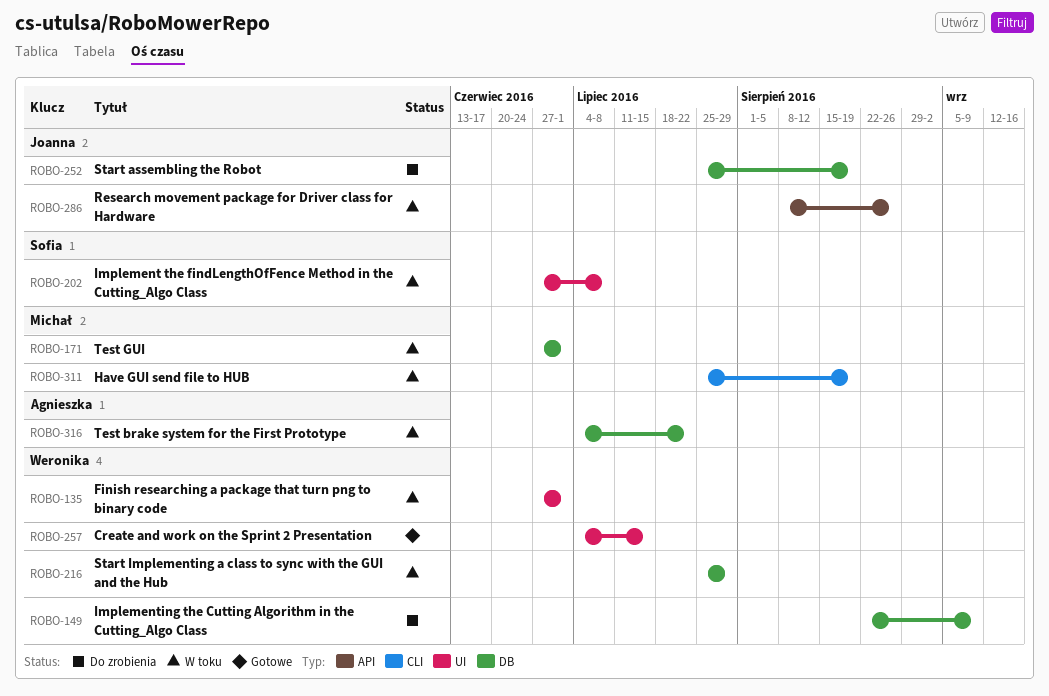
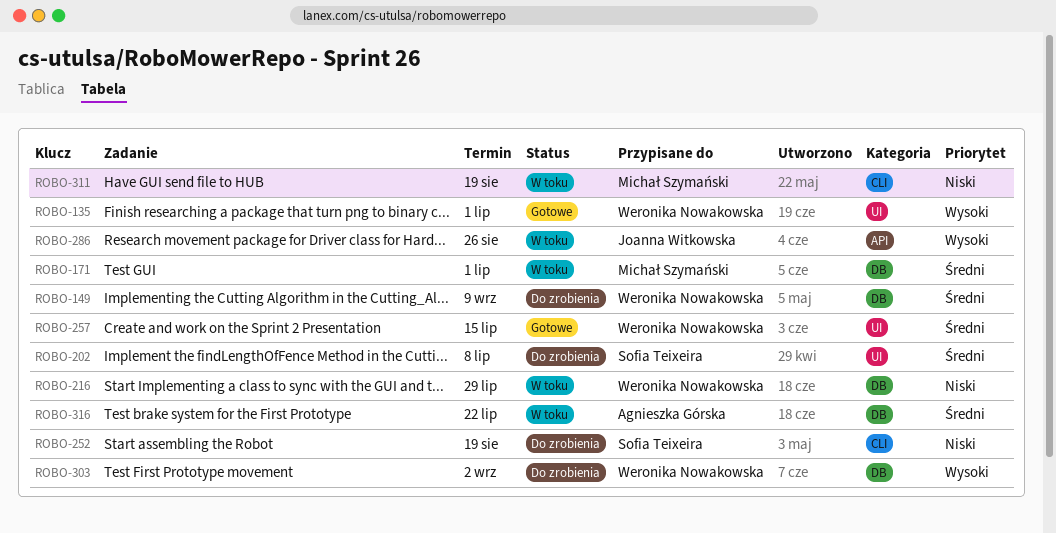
ROBO-135, status: W toku -> Gotowe
ROBO-202, status: W toku -> Do zrobienia
ROBO-252, owner: Joanna Witkowska -> Sofia Teixeira
ROBO-252, label: DB -> CLI
ROBO-303: none -> present

